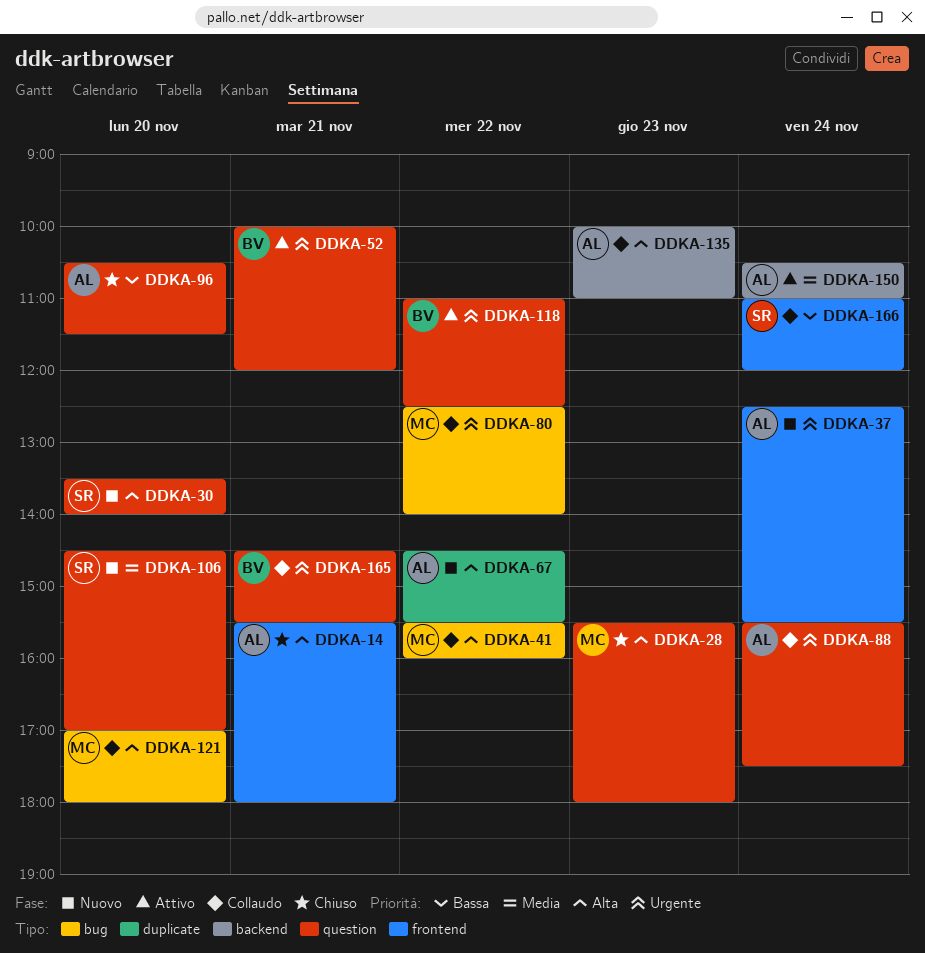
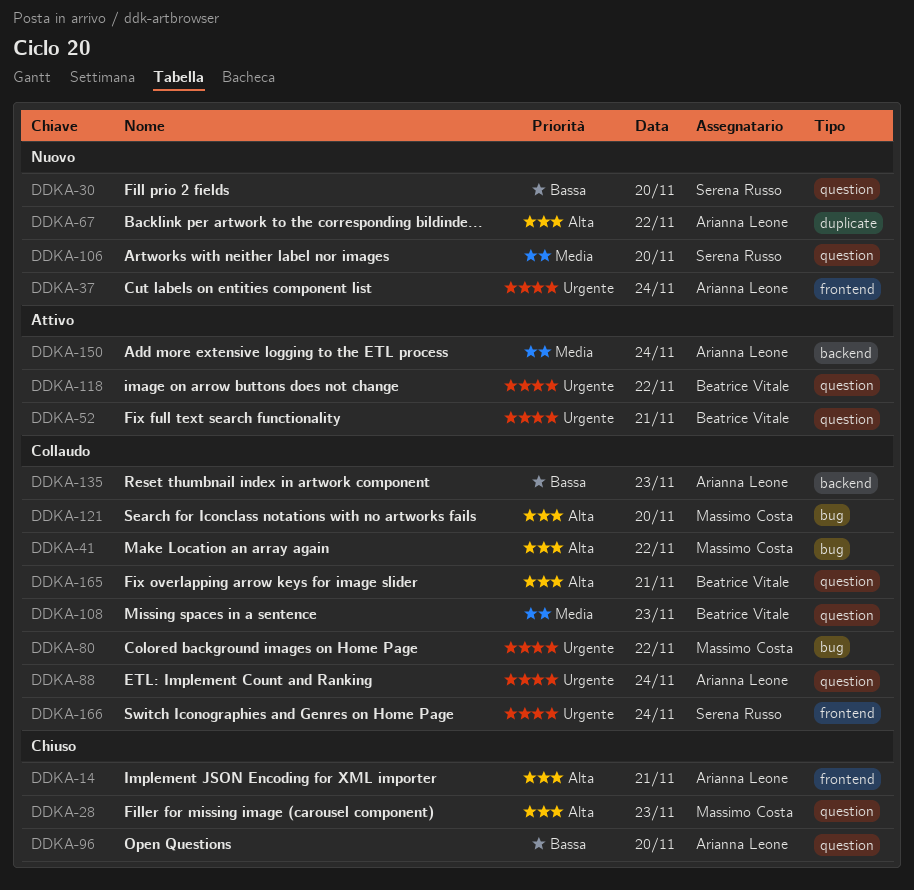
DDKA-30, priority: Alta -> Bassa
DDKA-108: none -> present
DDKA-135, priority: Alta -> Bassa
DDKA-165, priority: Urgente -> Alta
DDKA-166, priority: Bassa -> Urgente

